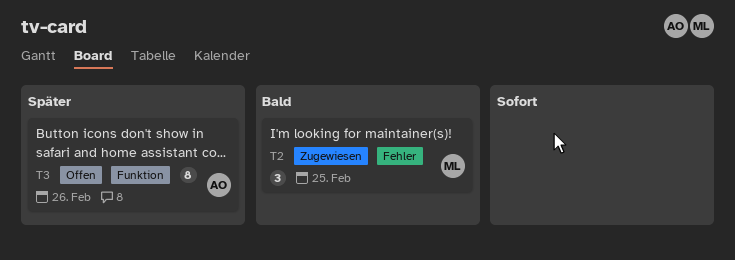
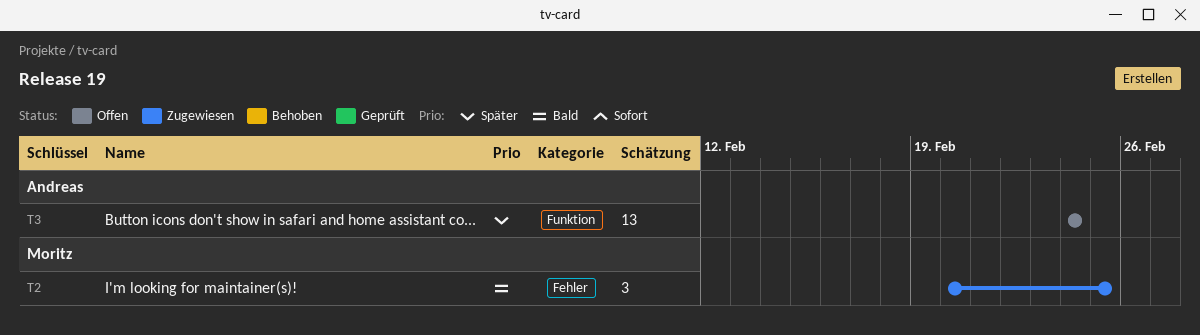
T3, estimate: 8 -> 13
T3, due: Feb 26 -> Feb 24

